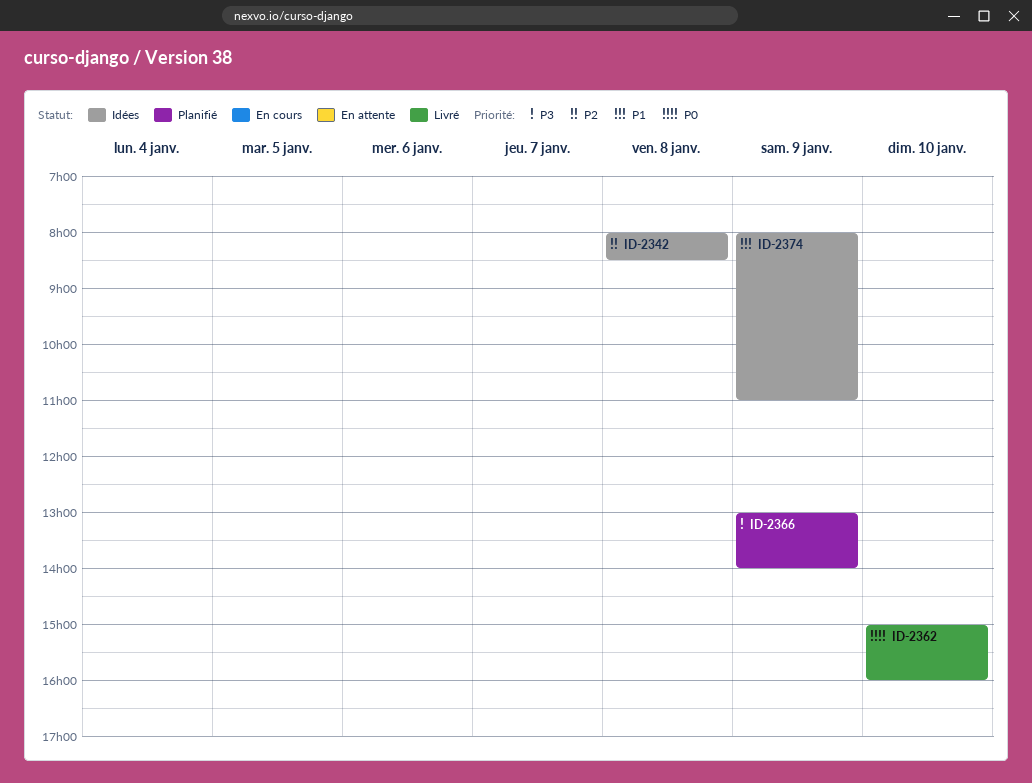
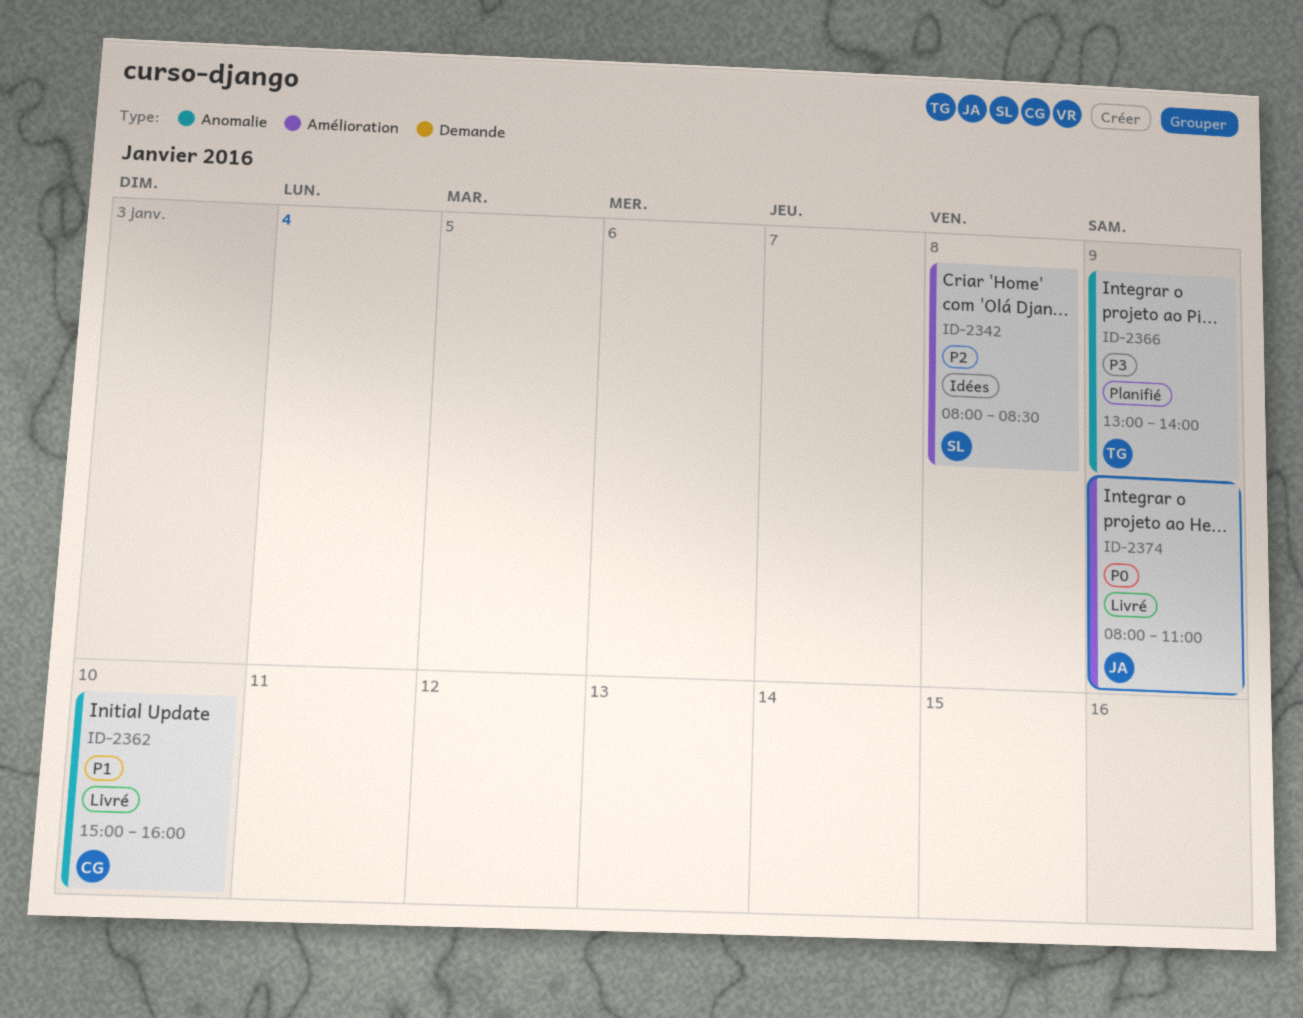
ID-2362, priority: P0 -> P1
ID-2374, status: Idées -> Livré
ID-2374, priority: P1 -> P0

